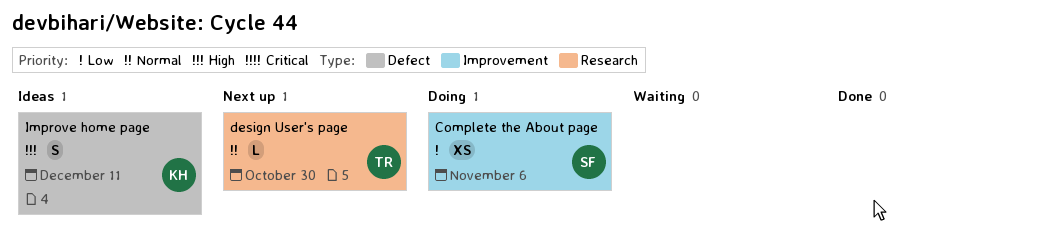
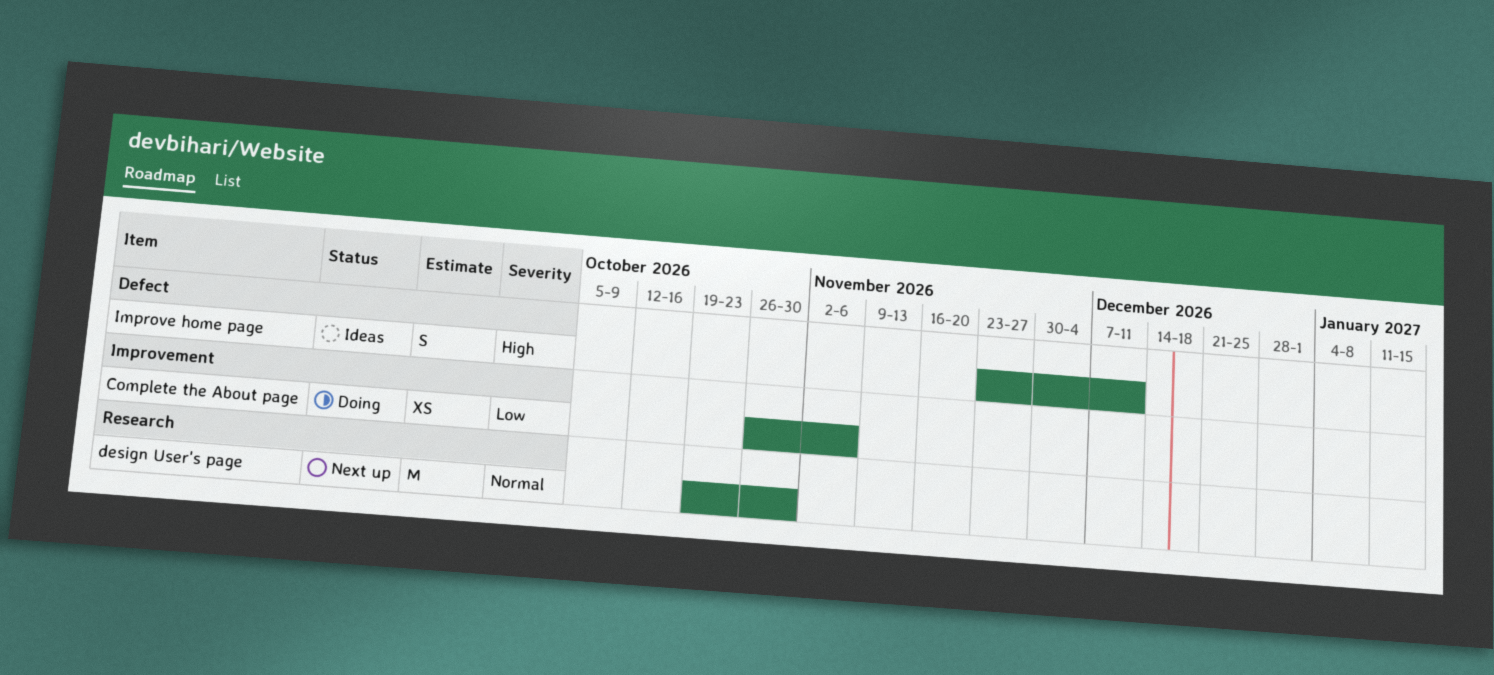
design User's page, estimate: L -> M

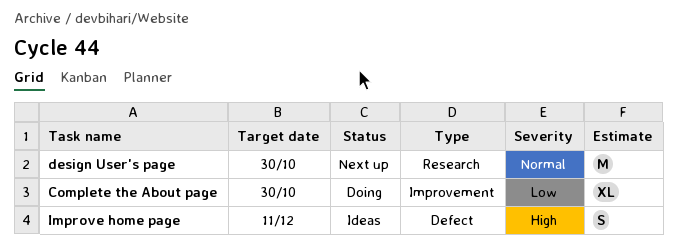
Complete the About page, estimate: XS -> XL
Complete the About page, due: Nov 6 -> Oct 30

